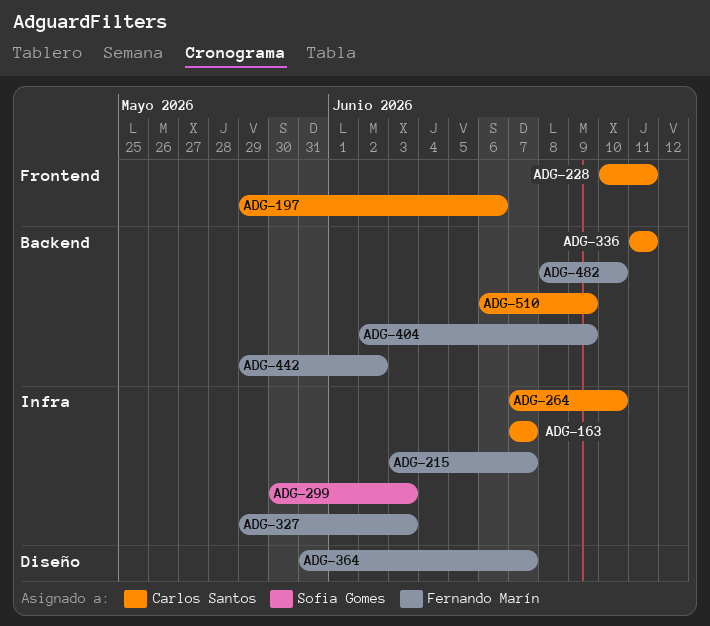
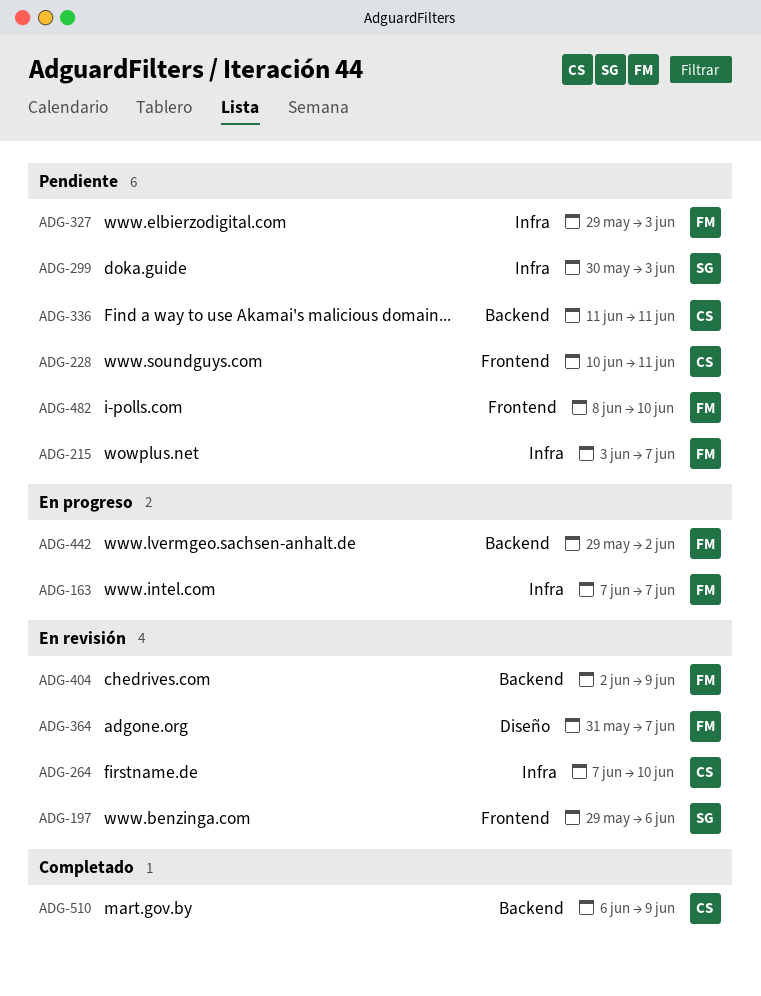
ADG-163, owner: Carlos Santos -> Fernando Marín
ADG-197, owner: Carlos Santos -> Sofia Gomes
ADG-482, label: Backend -> Frontend

